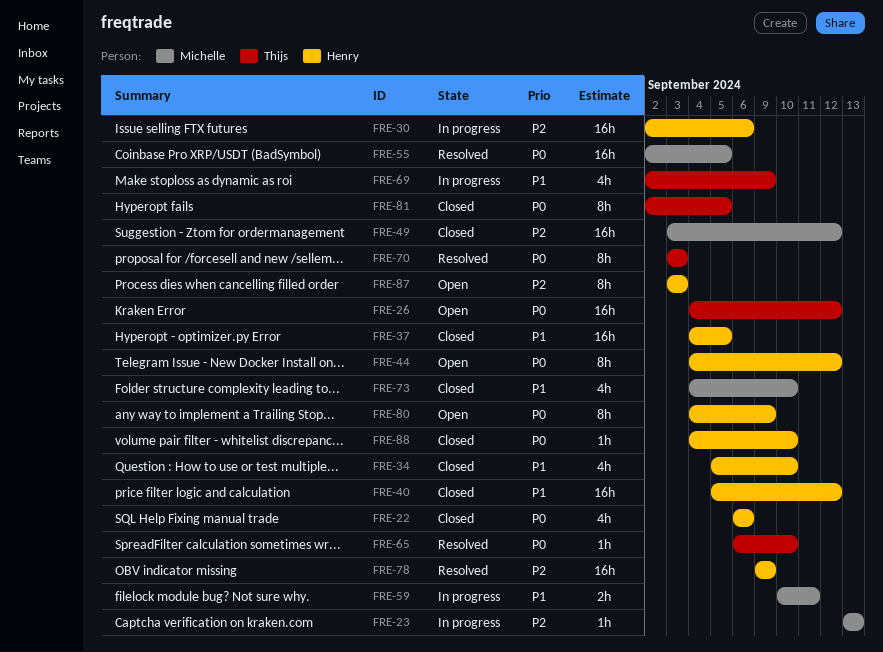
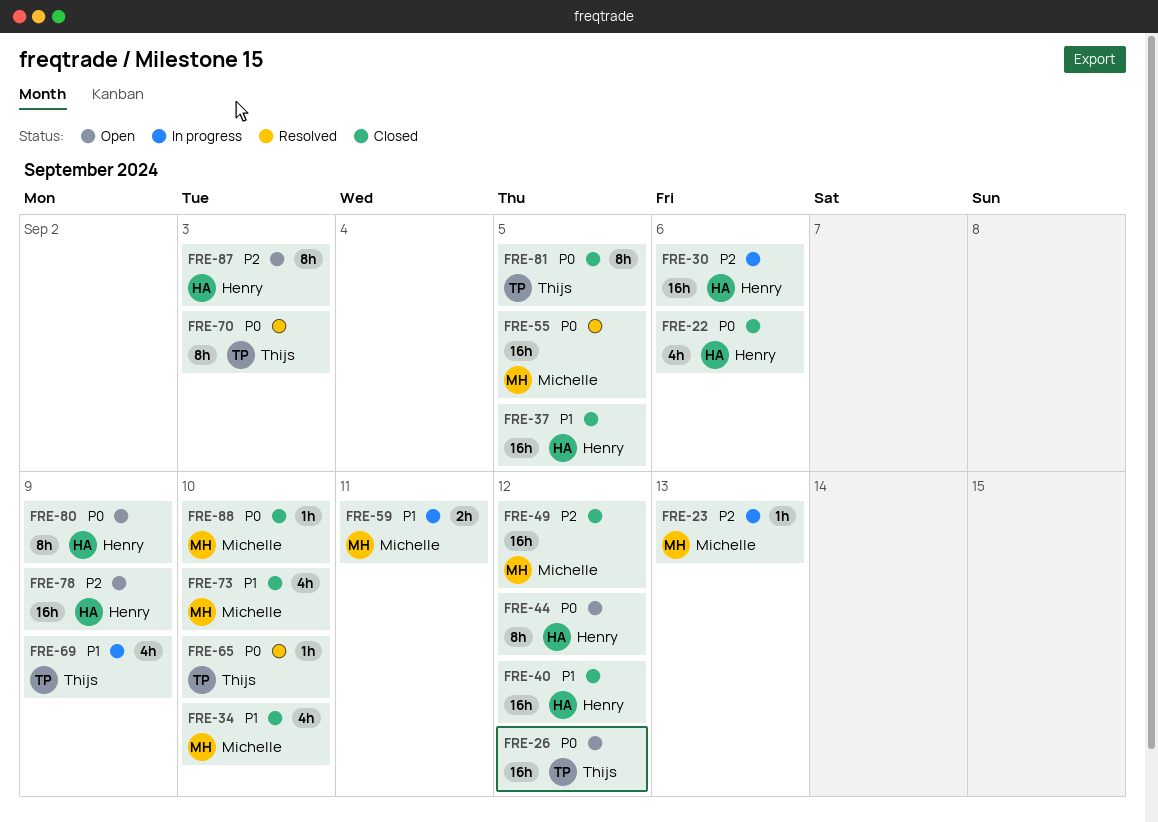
FRE-34, owner: Henry -> Michelle
FRE-78, status: Resolved -> Open
FRE-88, owner: Henry -> Michelle

